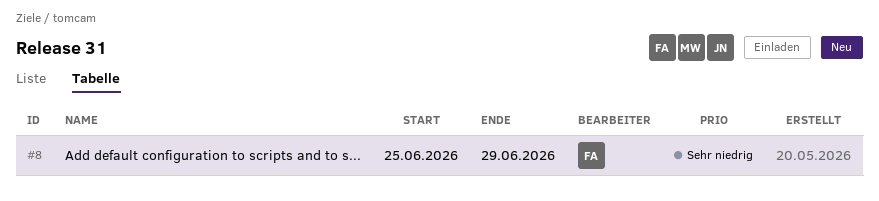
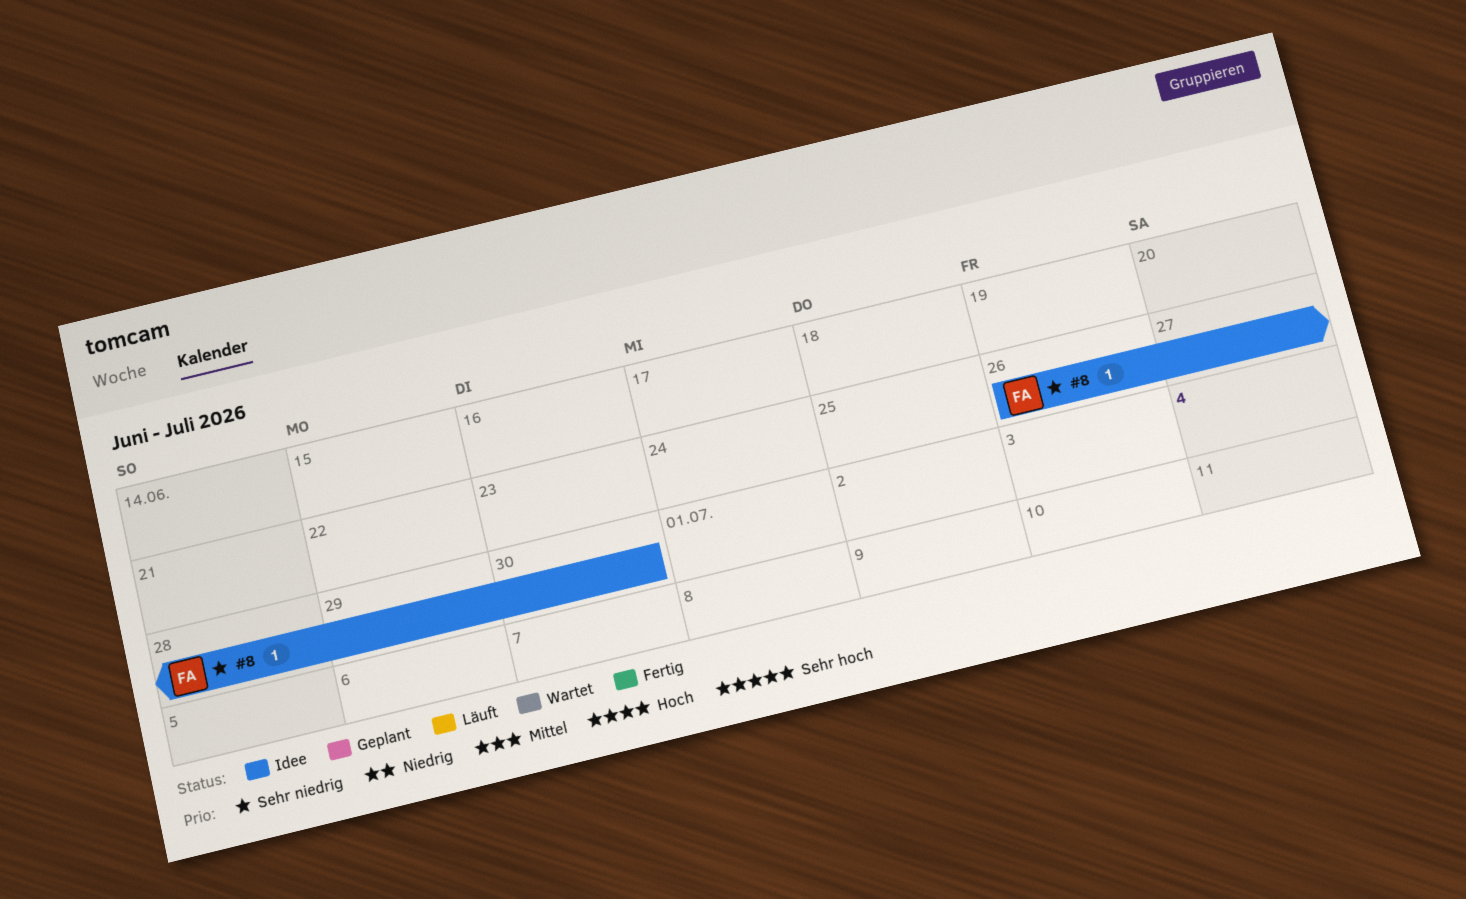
#8, start: Jun 25 -> Jun 26
#8, due: Jun 29 -> Jun 30

